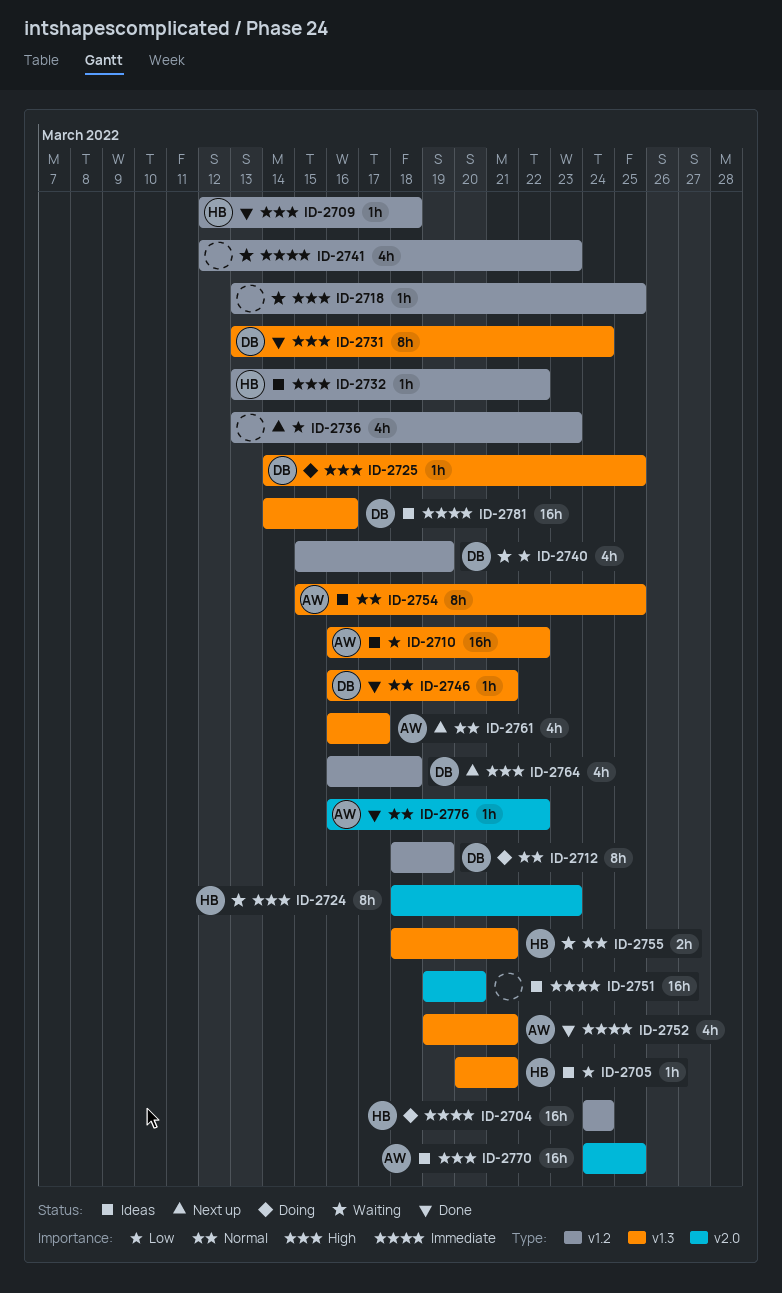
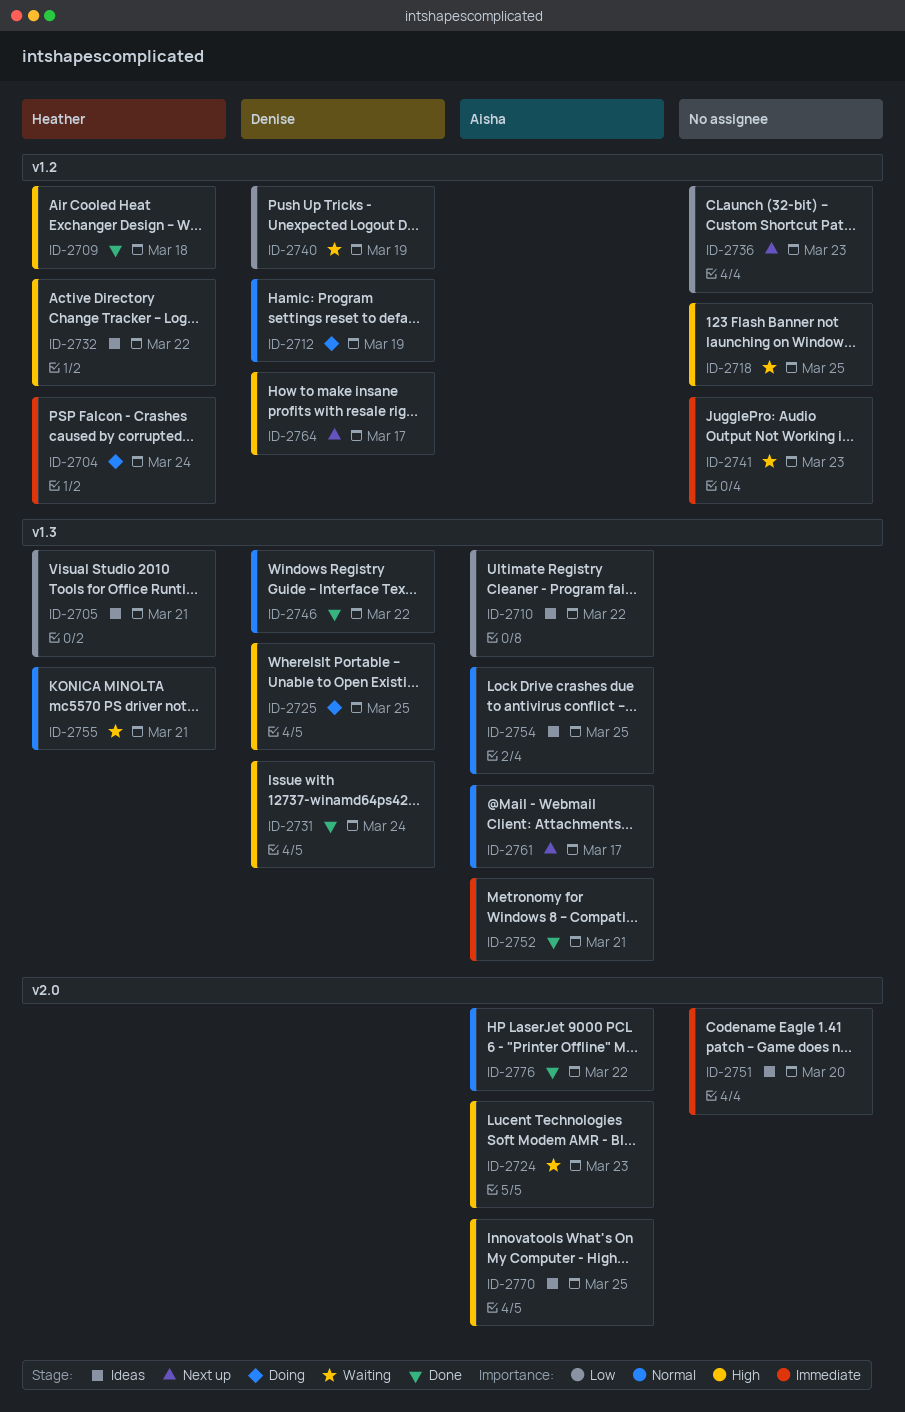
ID-2724, owner: Heather -> Aisha
ID-2746, due: Mar 21 -> Mar 22
ID-2764, due: Mar 18 -> Mar 17
ID-2781: present -> none

